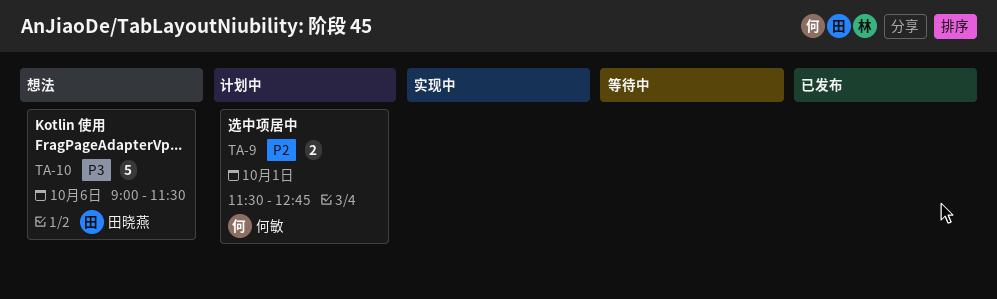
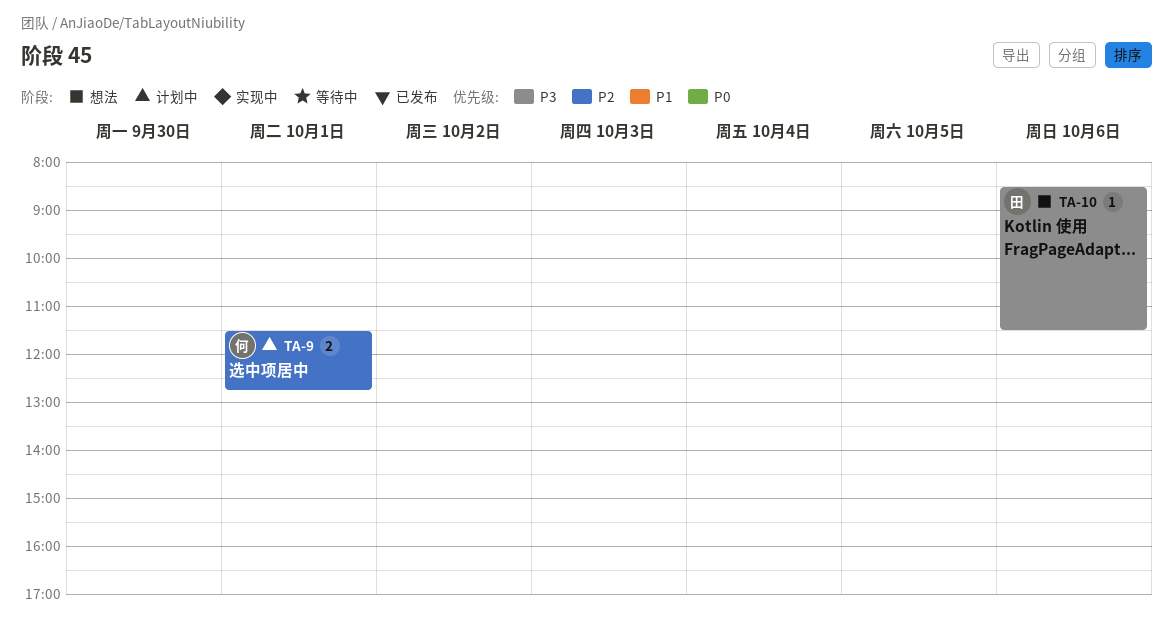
TA-10, estimate: 5 -> 1
TA-10, begins: 09:00 -> 08:30

